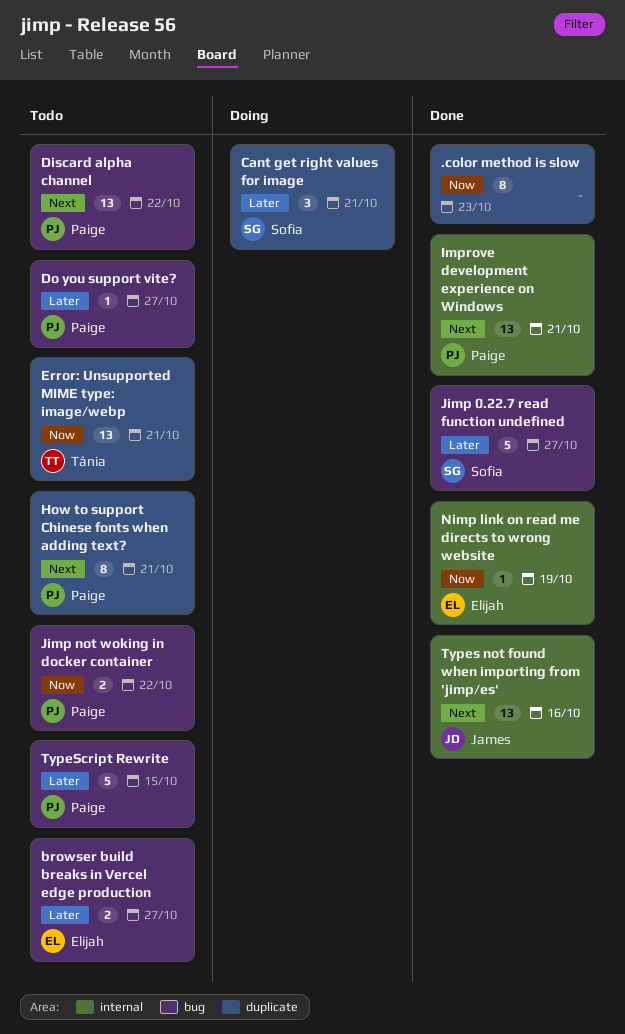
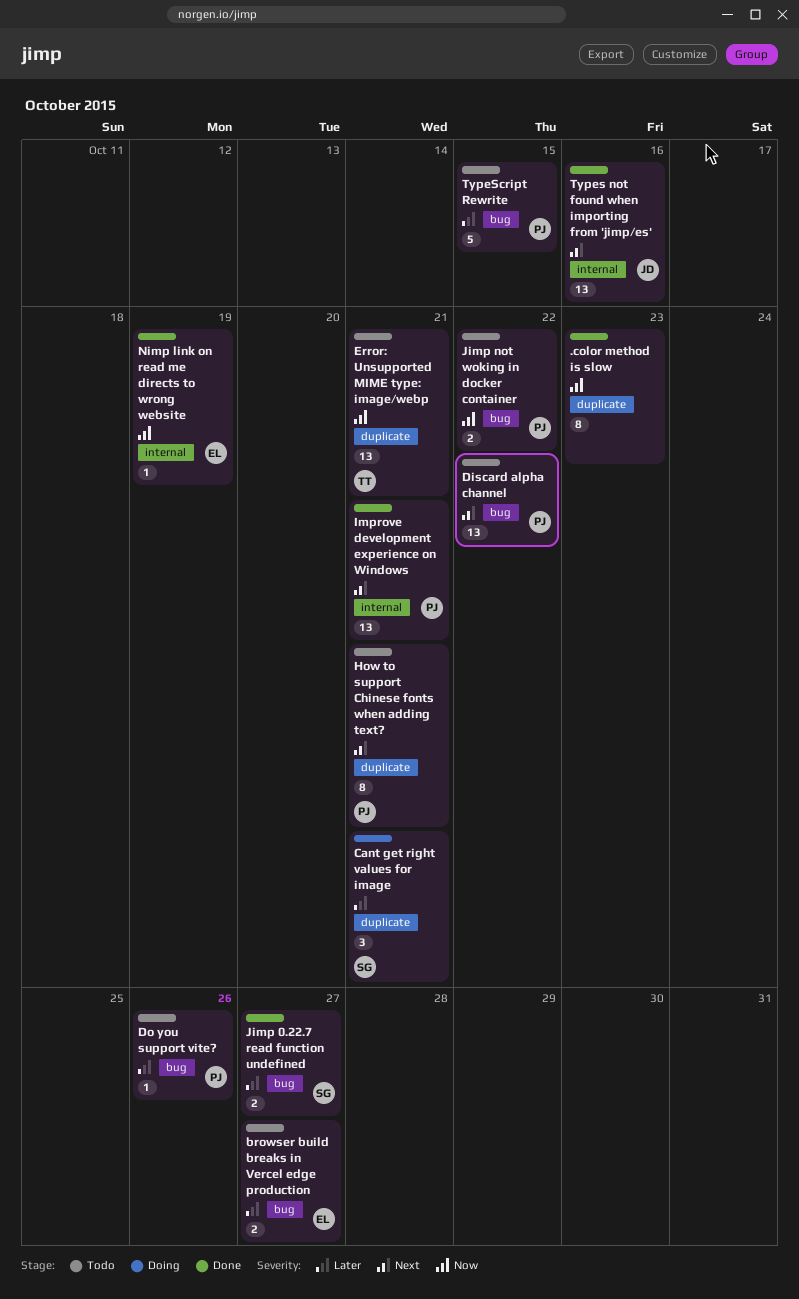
Do you support vite?, due: Oct 27 -> Oct 26
Jimp 0.22.7 read function undefined, estimate: 5 -> 2

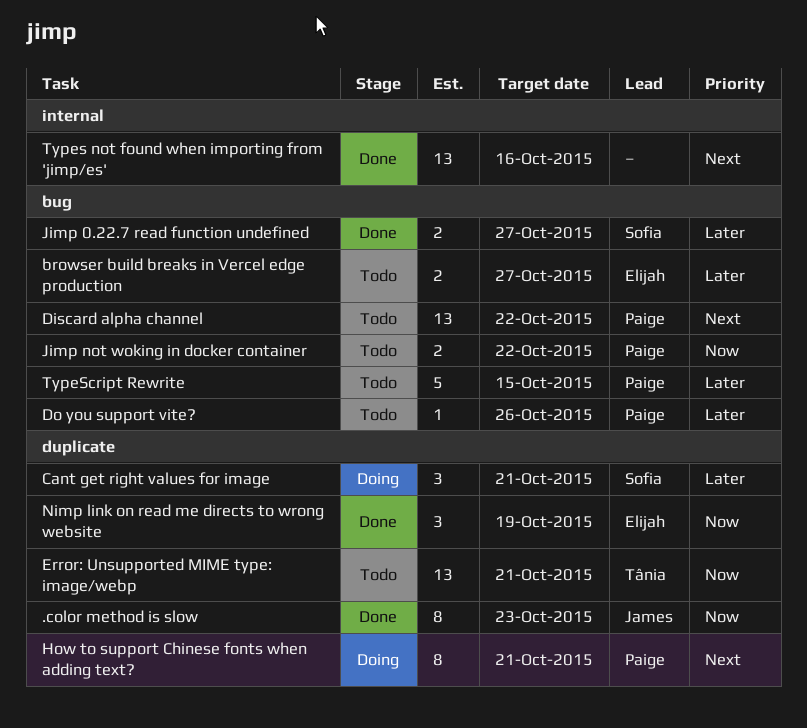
.color method is slow, owner: none -> James
How to support Chinese fonts when adding text?, status: Todo -> Doing
Improve development experience on Windows: present -> none
Nimp link on read me directs to wrong website, label: internal -> duplicate
Nimp link on read me directs to wrong website, estimate: 1 -> 3
Types not found when importing from 'jimp/es', owner: James -> none

